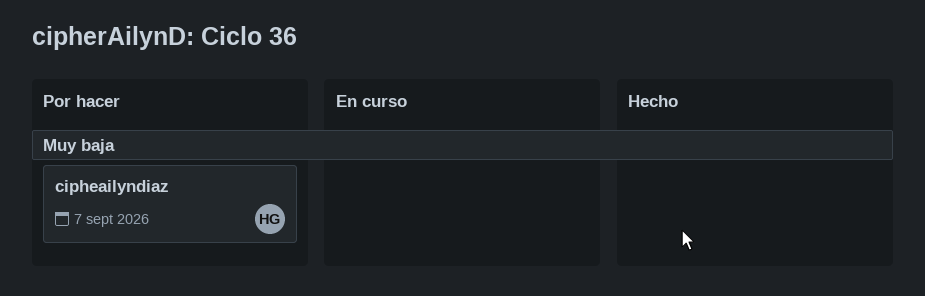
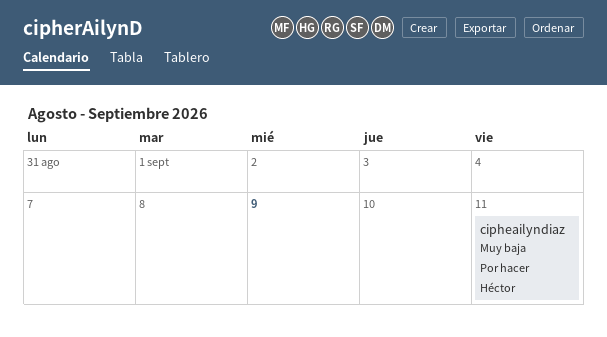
cipheailyndiaz, due: Sep 7 -> Sep 11

